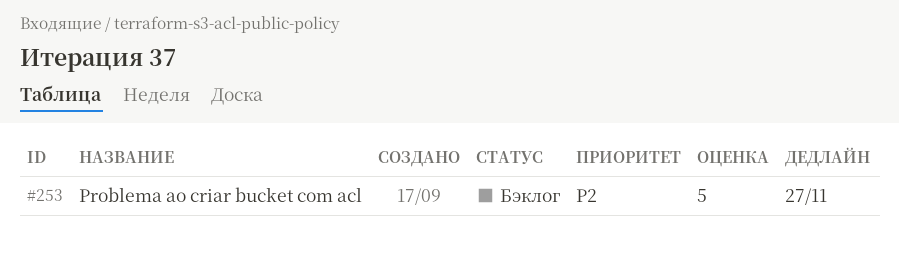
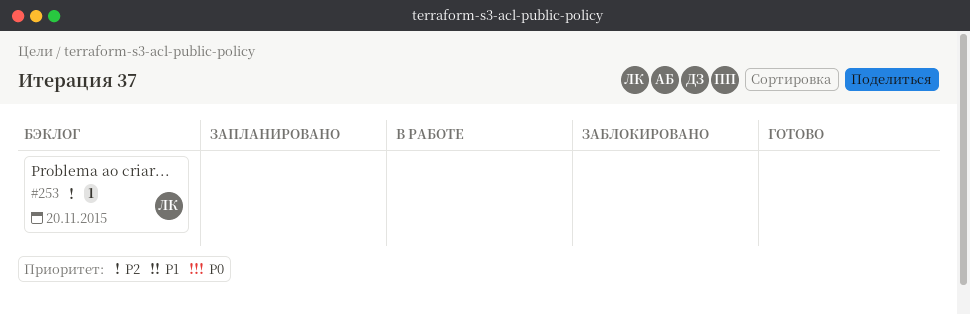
#253, estimate: 5 -> 1
#253, due: Nov 27 -> Nov 20

